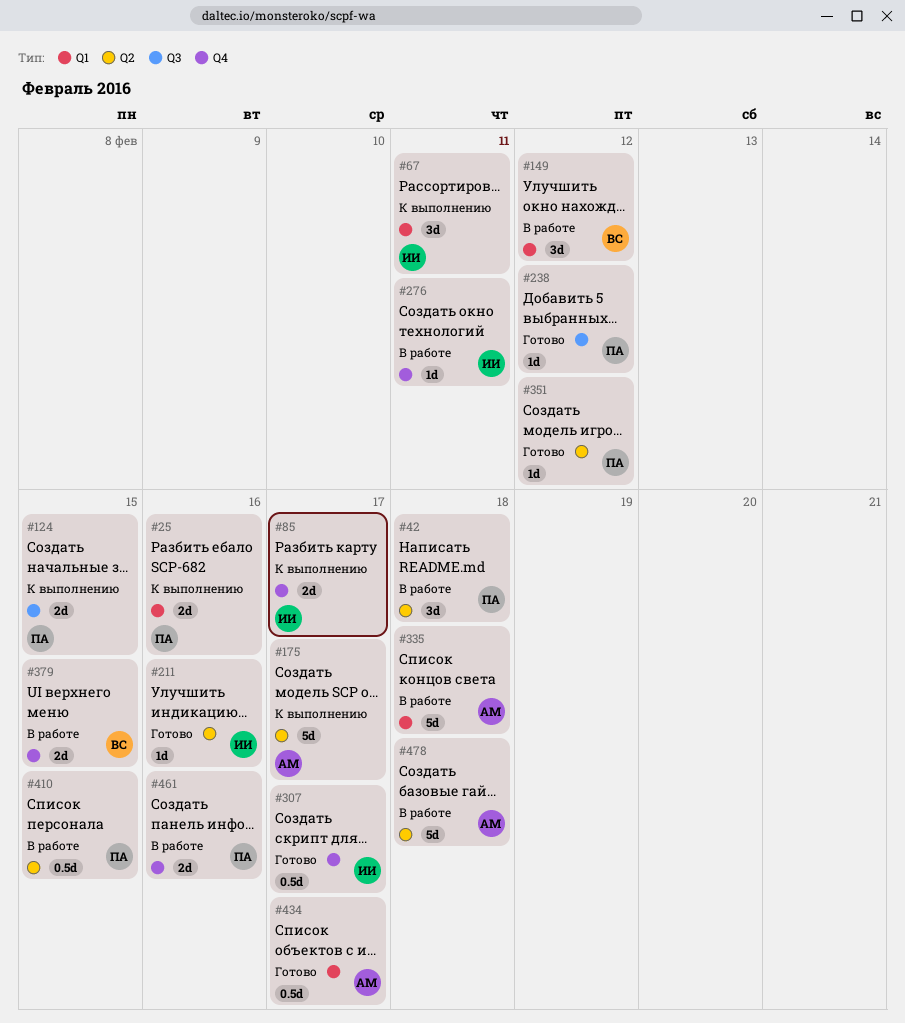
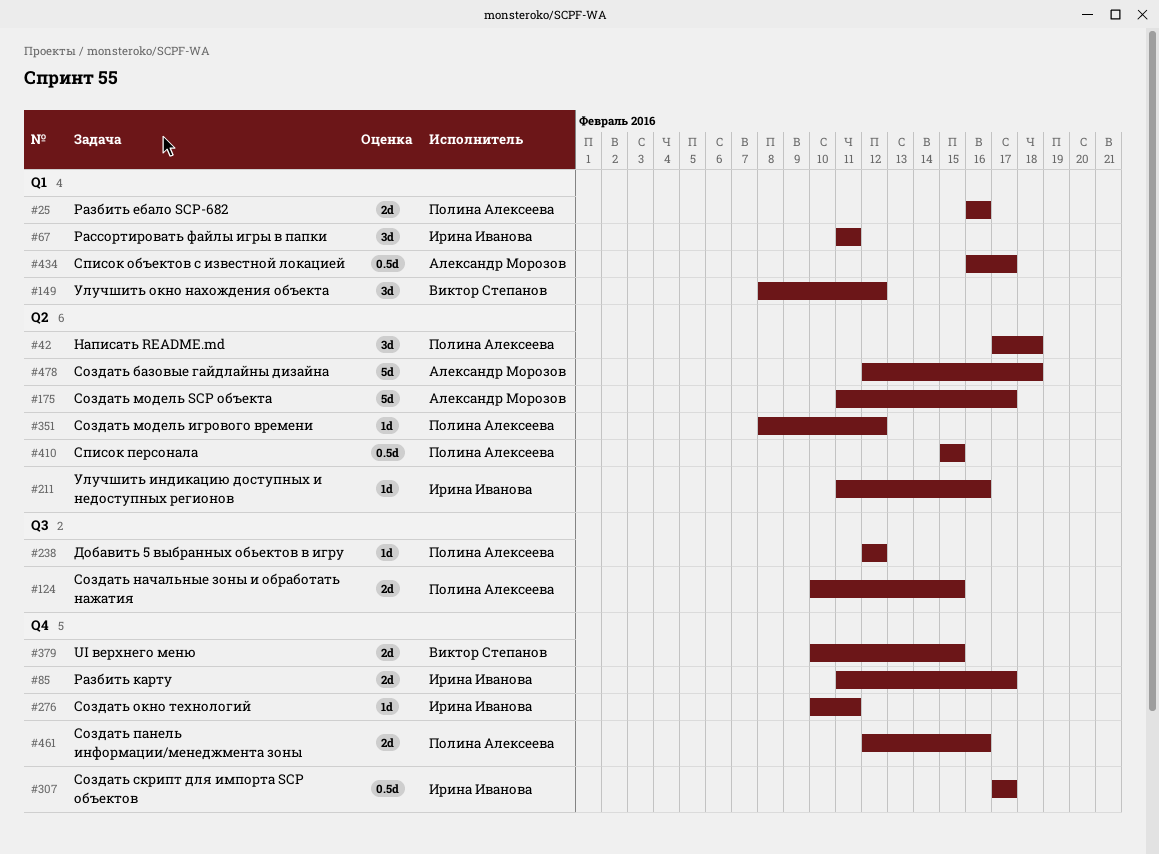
#335: present -> none

